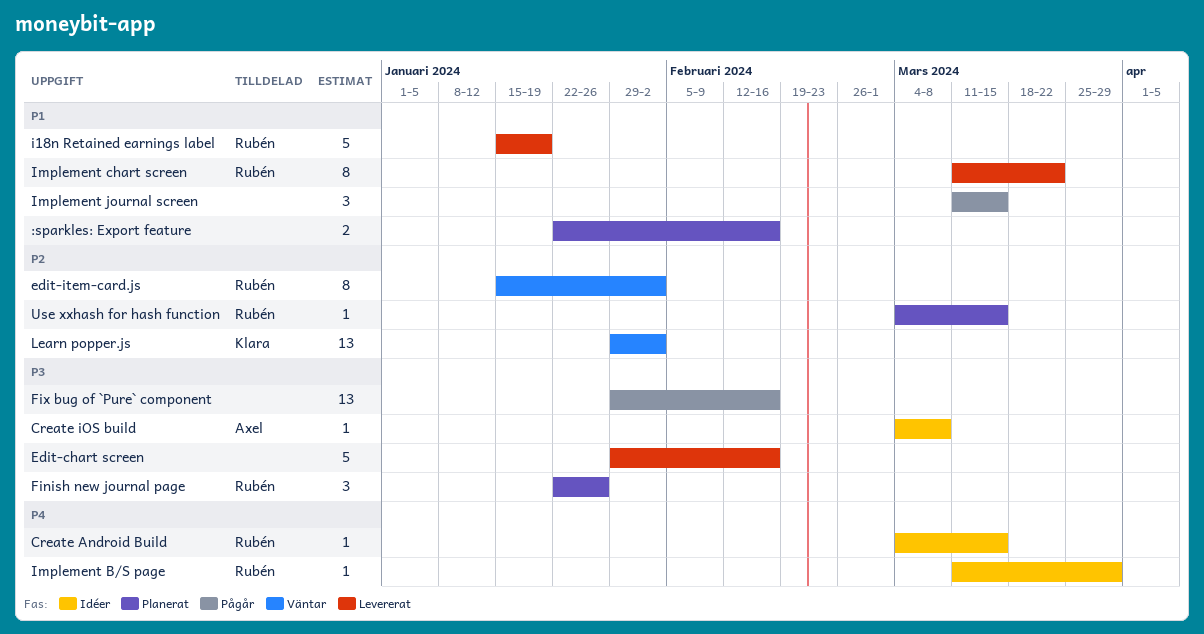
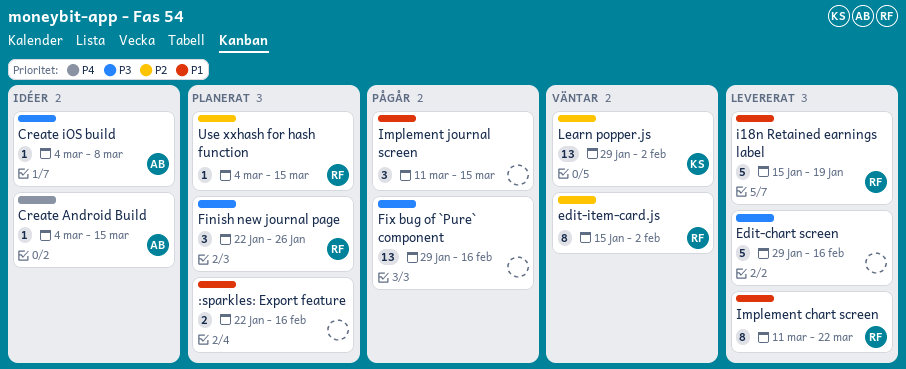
Create Android Build, owner: Rubén -> Axel
Implement B/S page: present -> none

